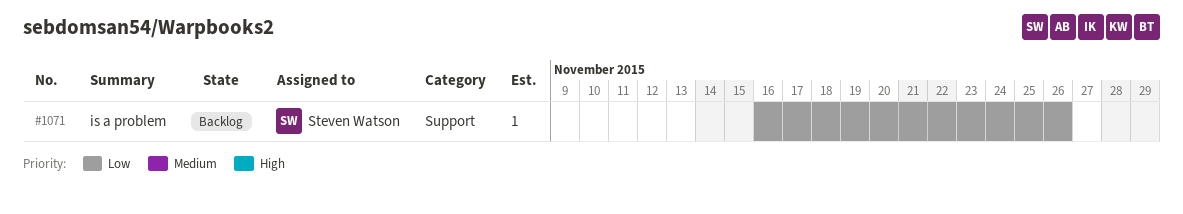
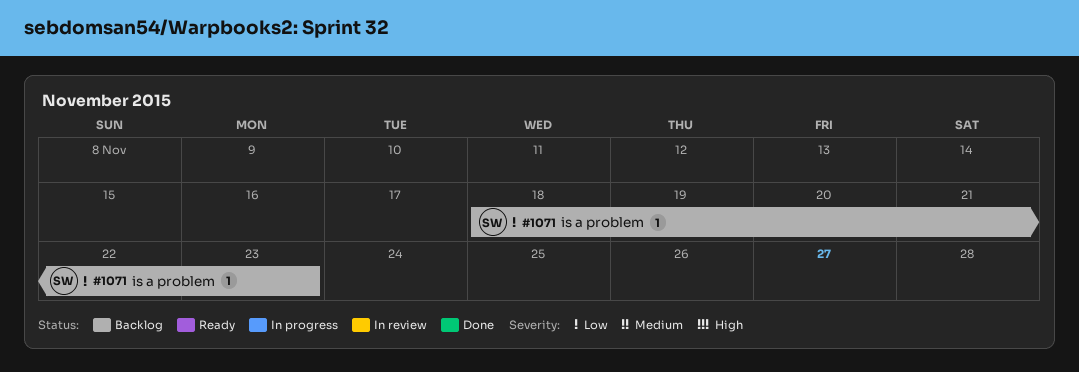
#1071, start: Nov 16 -> Nov 18
#1071, due: Nov 26 -> Nov 23

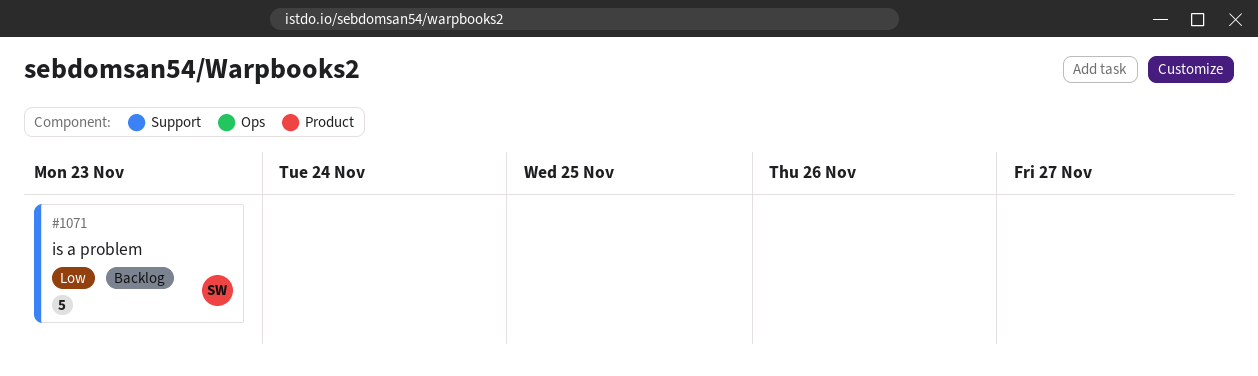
#1071, estimate: 1 -> 5

